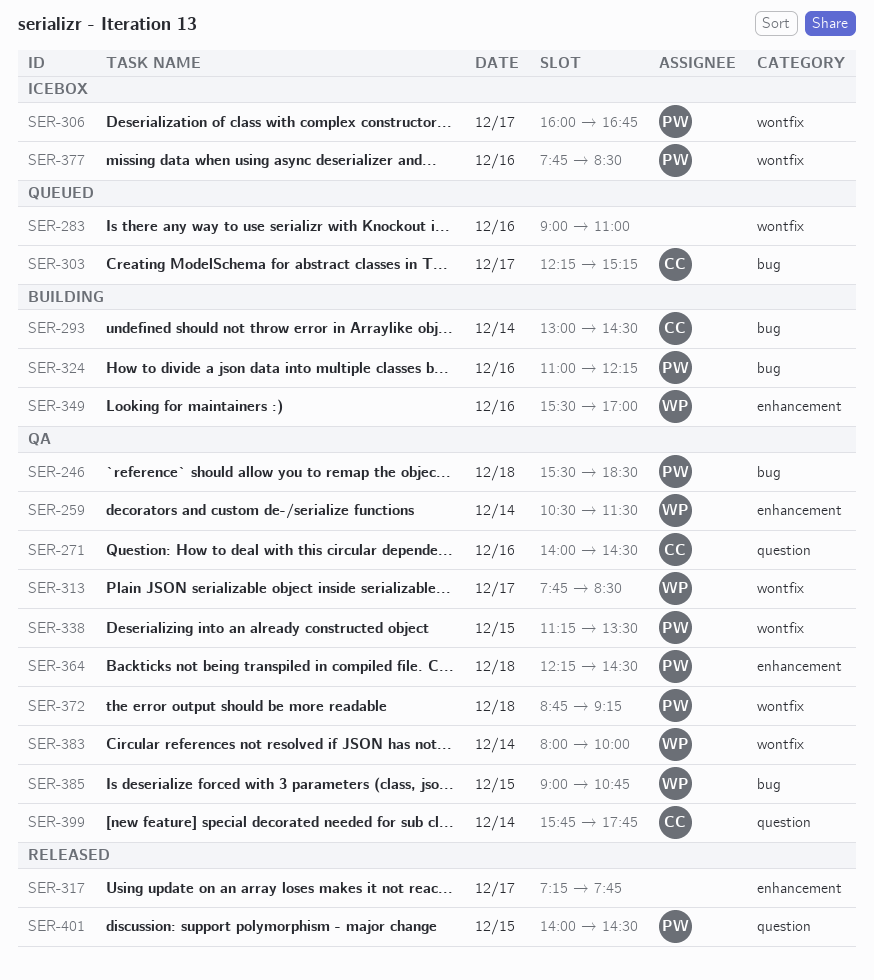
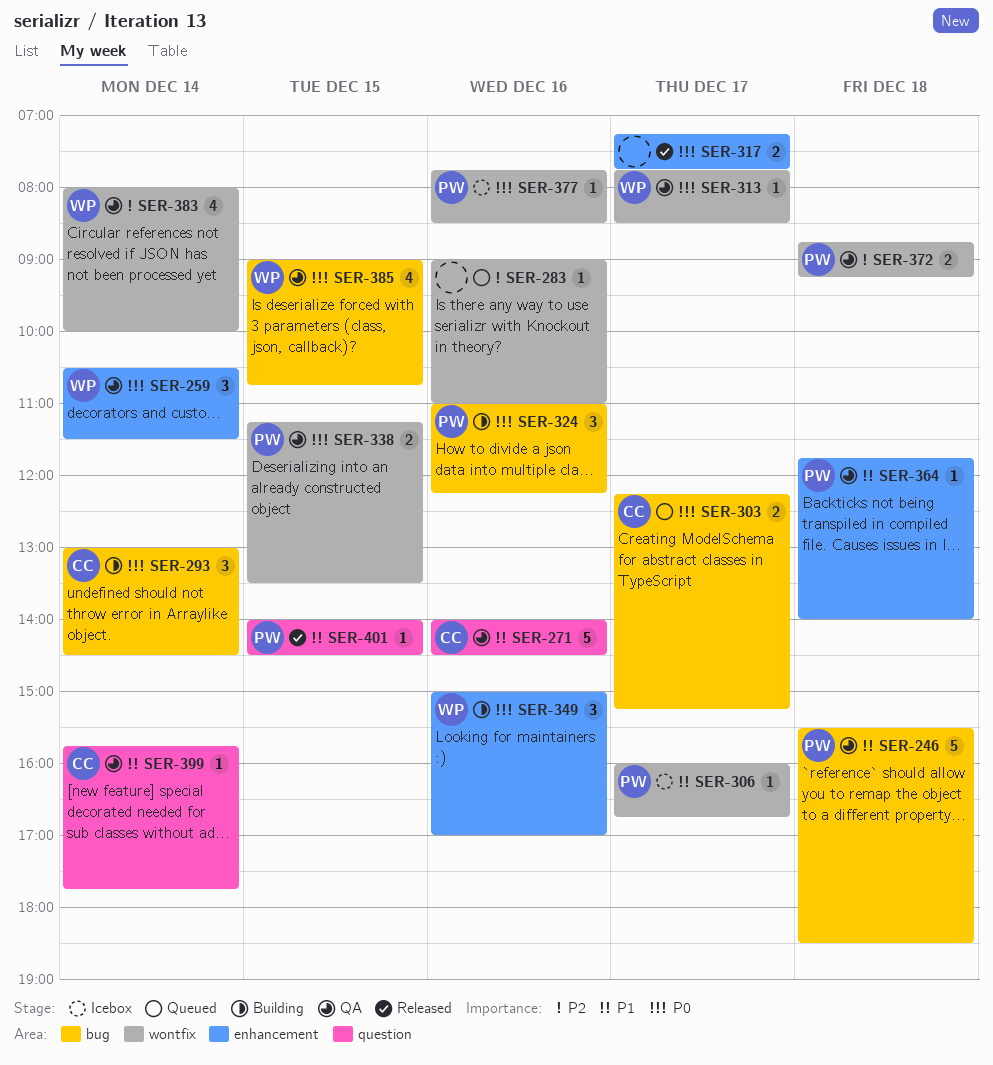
SER-349, begins: 15:30 -> 15:00
SER-364, begins: 12:15 -> 11:45
SER-364, ends: 14:30 -> 14:00

